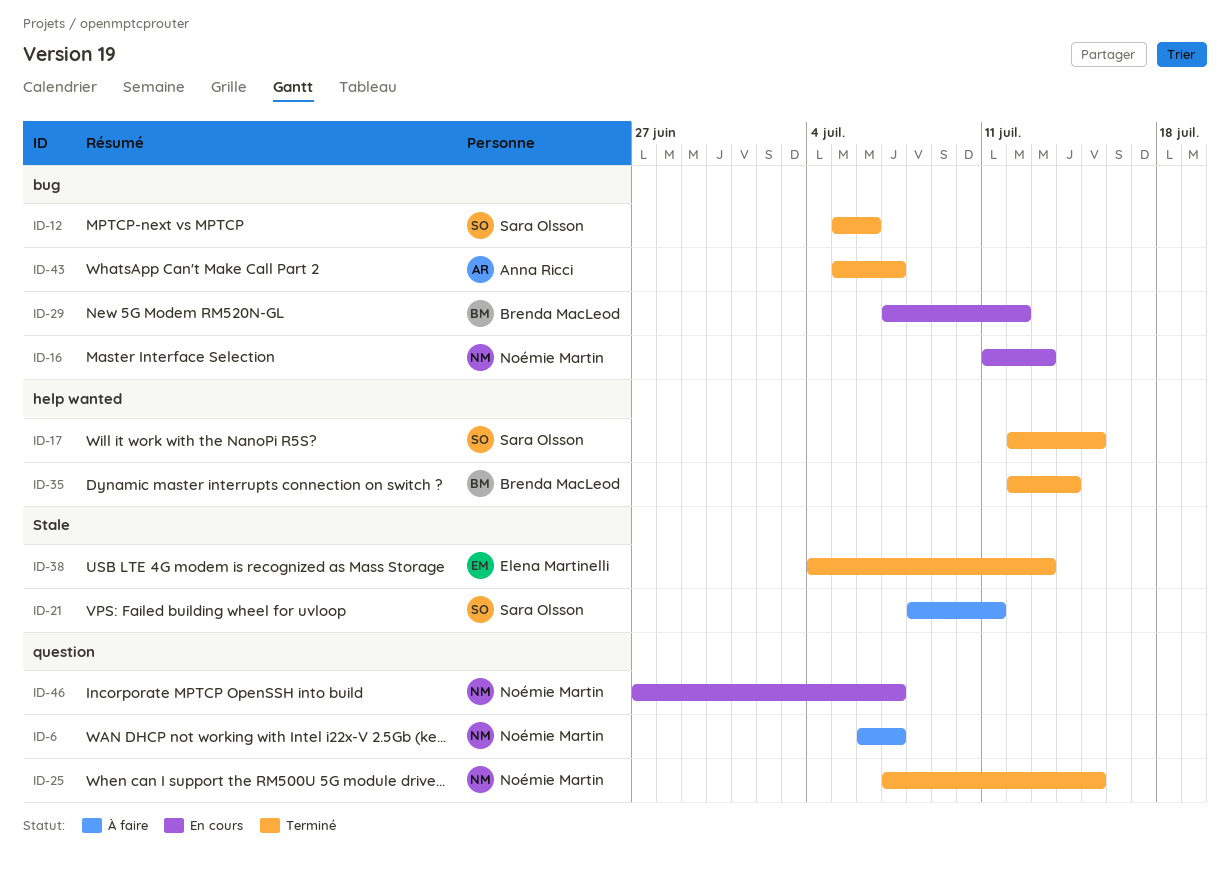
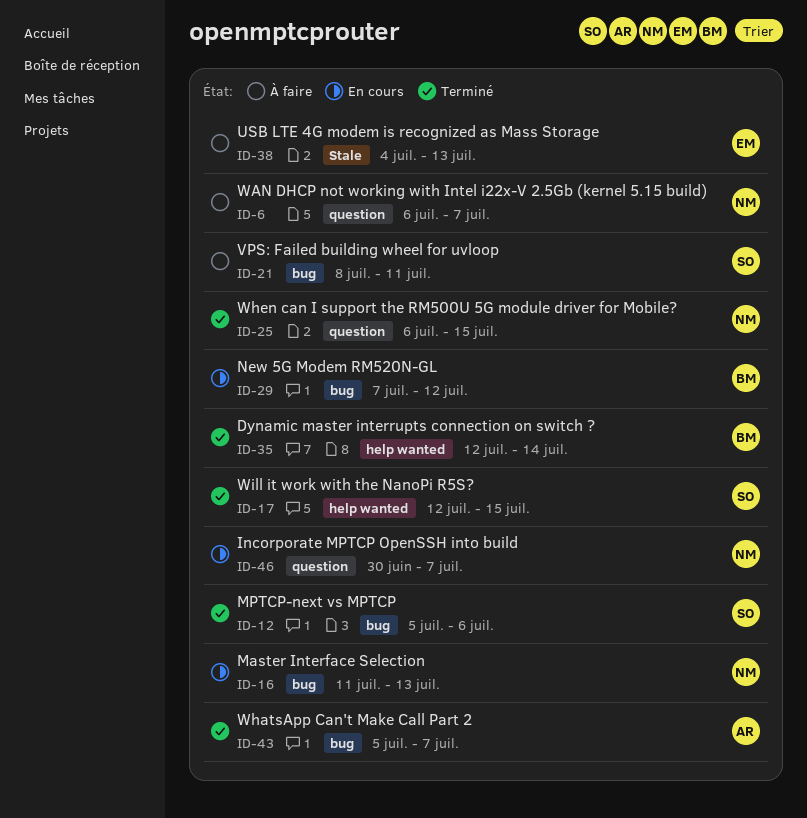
ID-21, label: Stale -> bug
ID-25, start: Jul 7 -> Jul 6
ID-38, status: Terminé -> À faire
ID-46, start: Jun 27 -> Jun 30

